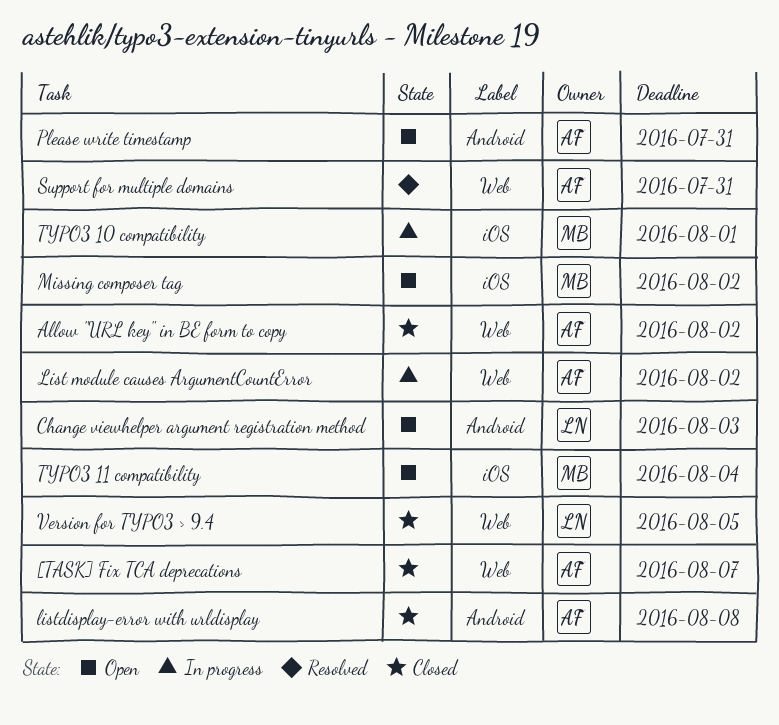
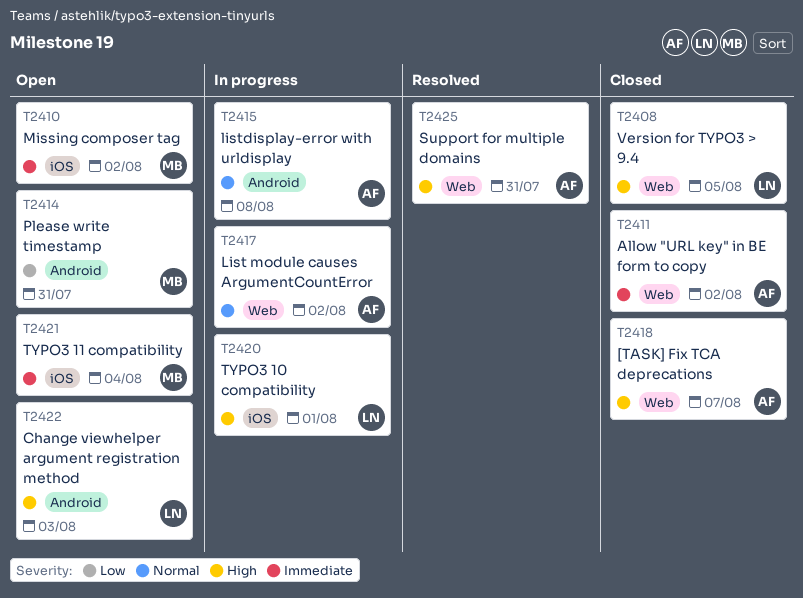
listdisplay-error with urldisplay, status: Closed -> In progress
Please write timestamp, owner: AF -> MB
TYPO3 10 compatibility, owner: MB -> LN

